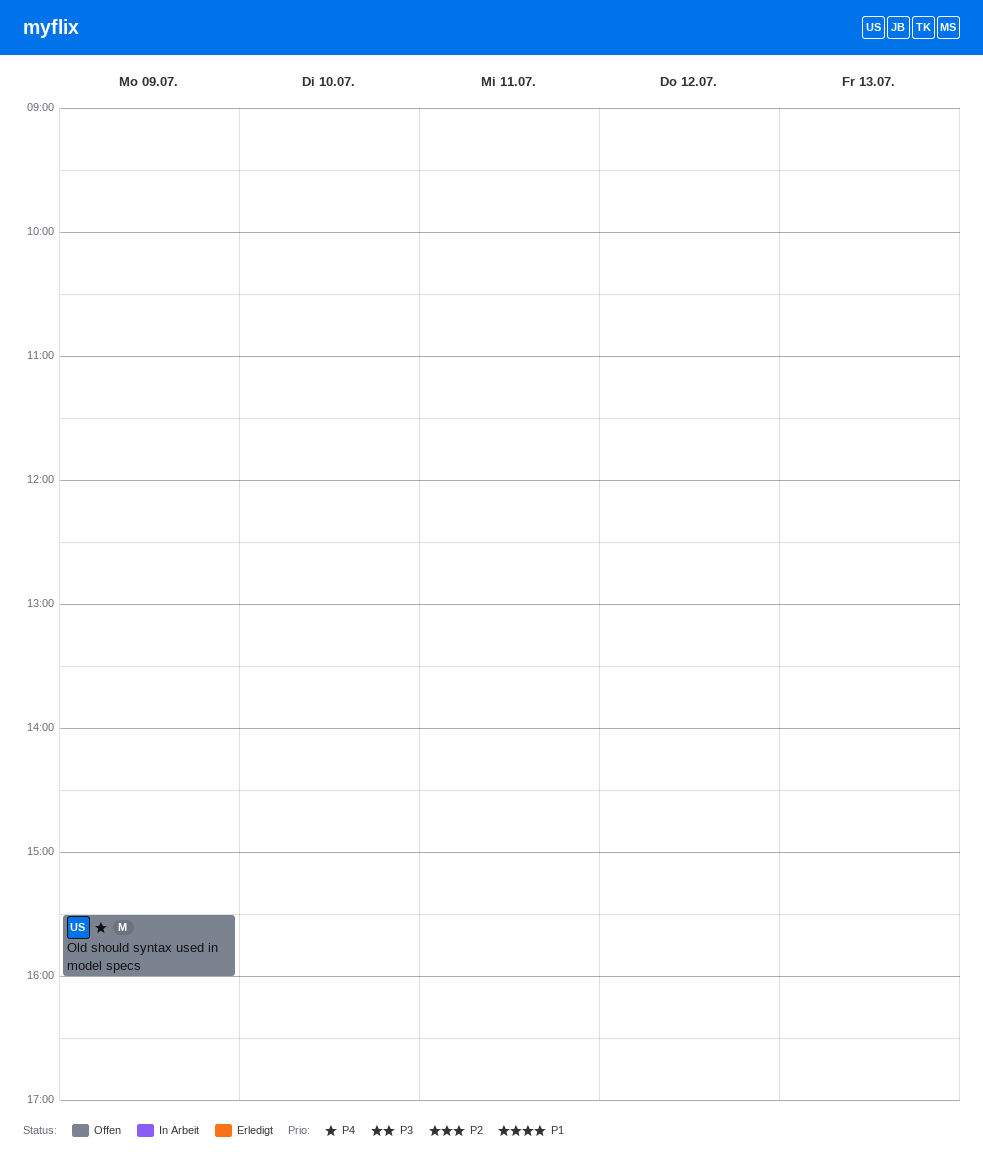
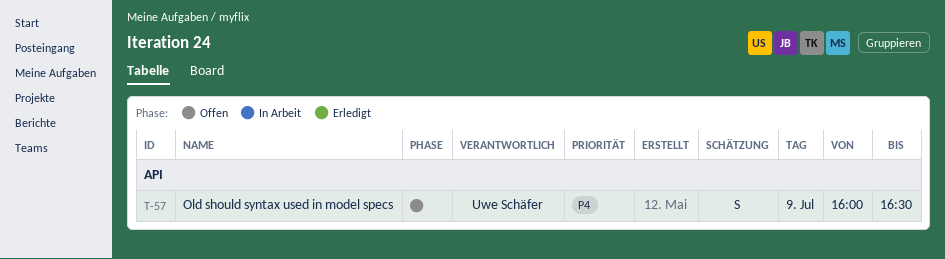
Old should syntax used in model specs, estimate: M -> S
Old should syntax used in model specs, begins: 15:30 -> 16:00
Old should syntax used in model specs, ends: 16:00 -> 16:30

